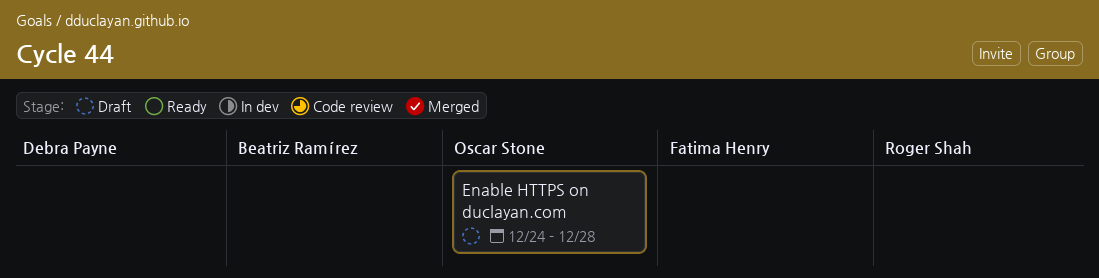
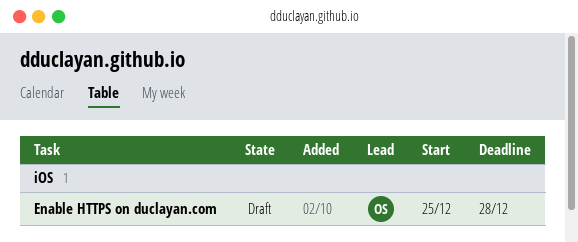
Enable HTTPS on duclayan.com, start: Dec 24 -> Dec 25

